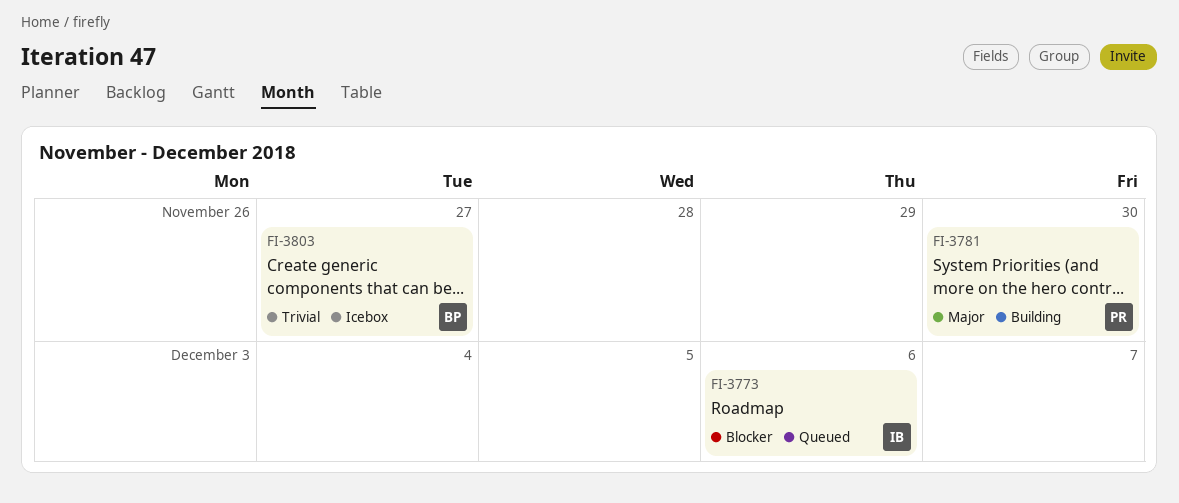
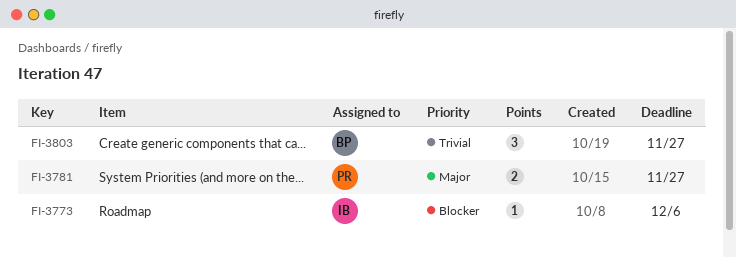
FI-3781, due: Nov 30 -> Nov 27

